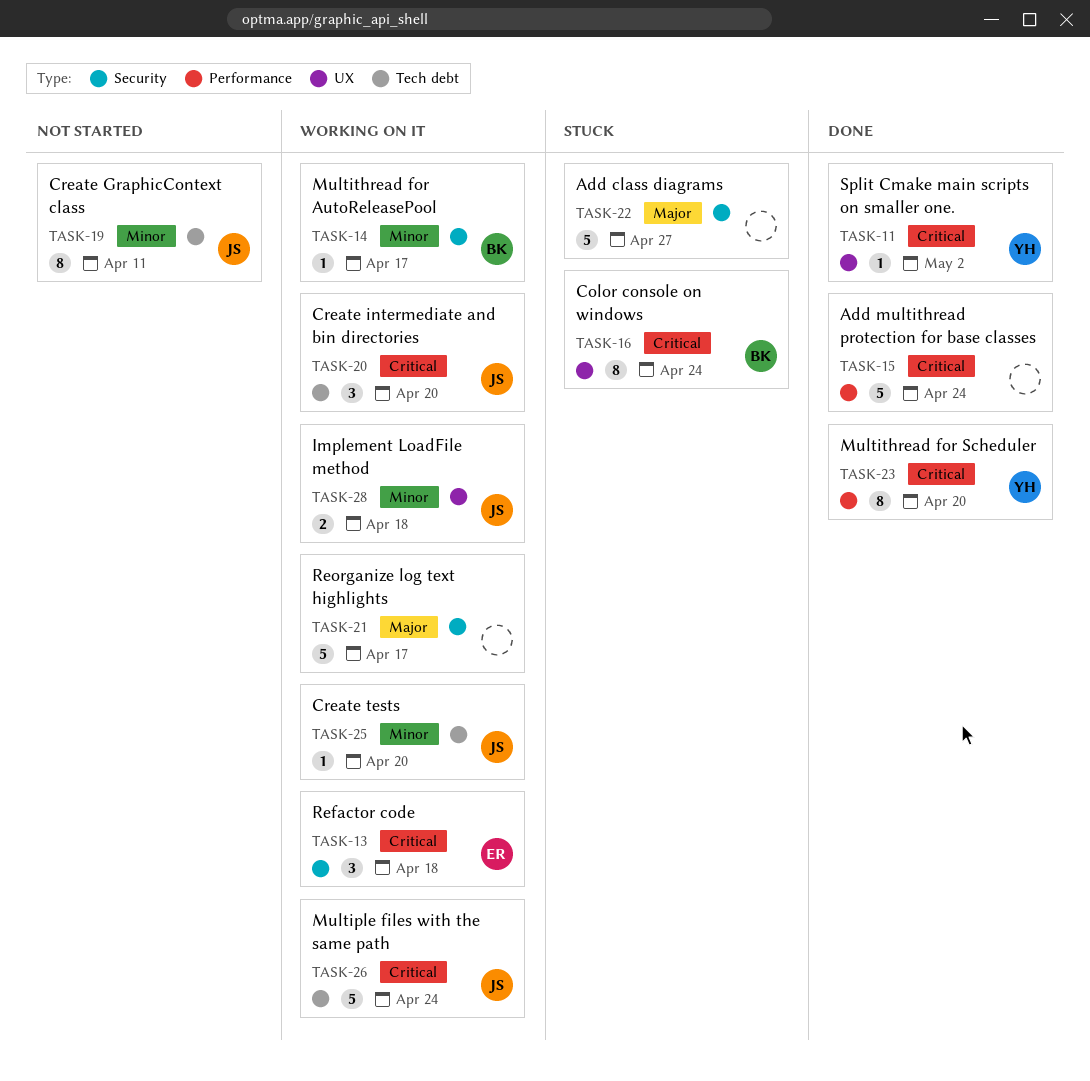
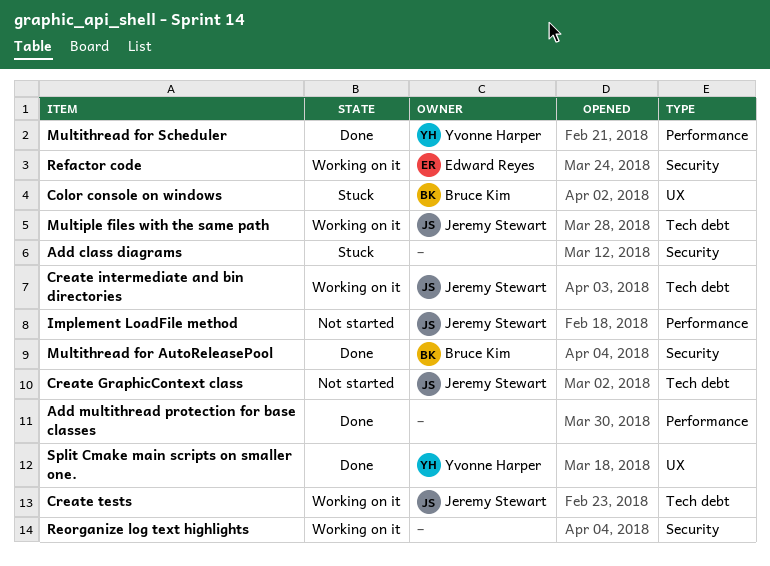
Implement LoadFile method, status: Working on it -> Not started
Implement LoadFile method, label: UX -> Performance
Multithread for AutoReleasePool, status: Working on it -> Done

